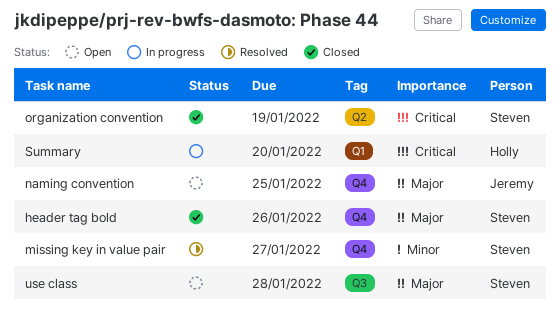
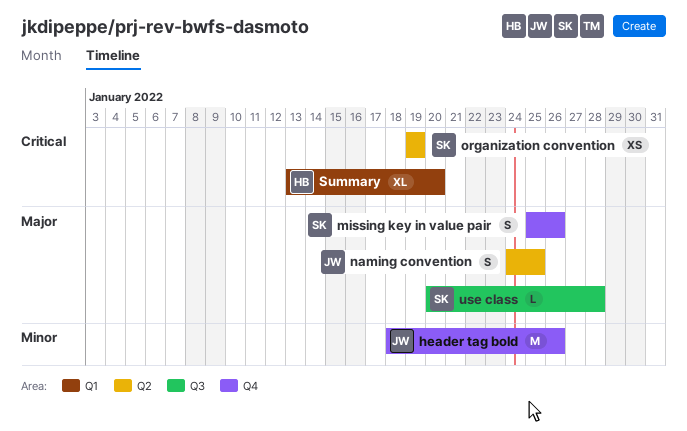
header tag bold, owner: Steven -> Jeremy
header tag bold, priority: Major -> Minor
missing key in value pair, priority: Minor -> Major
missing key in value pair, due: Jan 27 -> Jan 26
naming convention, label: Q4 -> Q2

